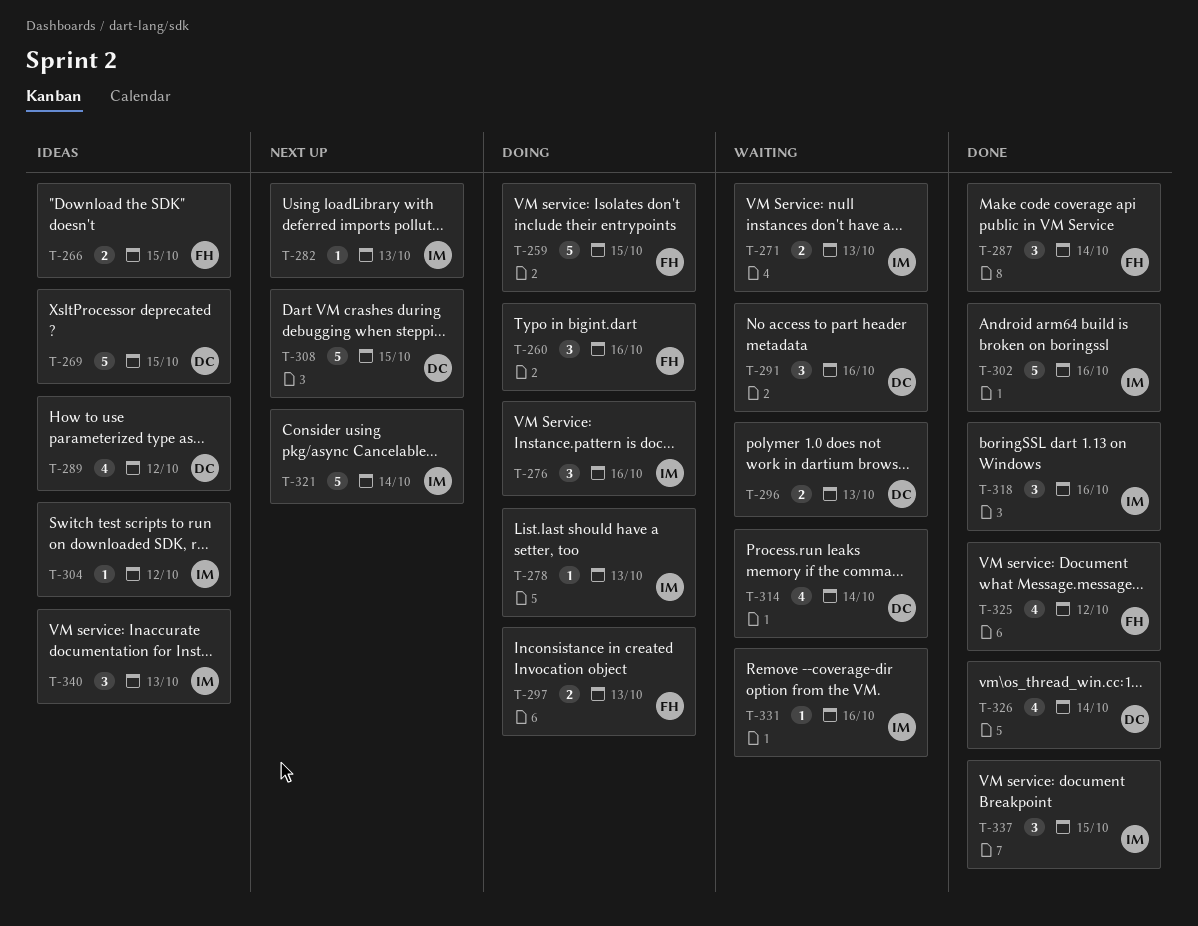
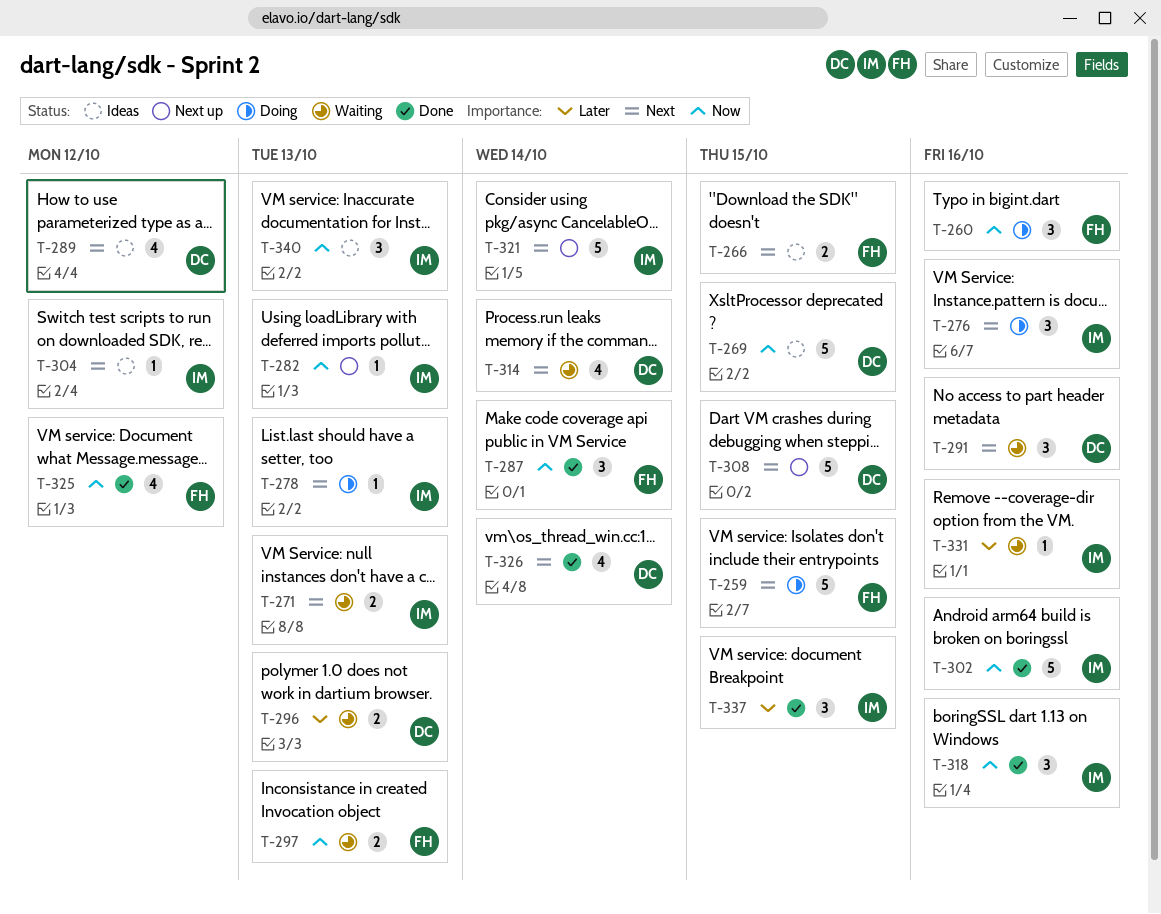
T-297, status: Doing -> Waiting

